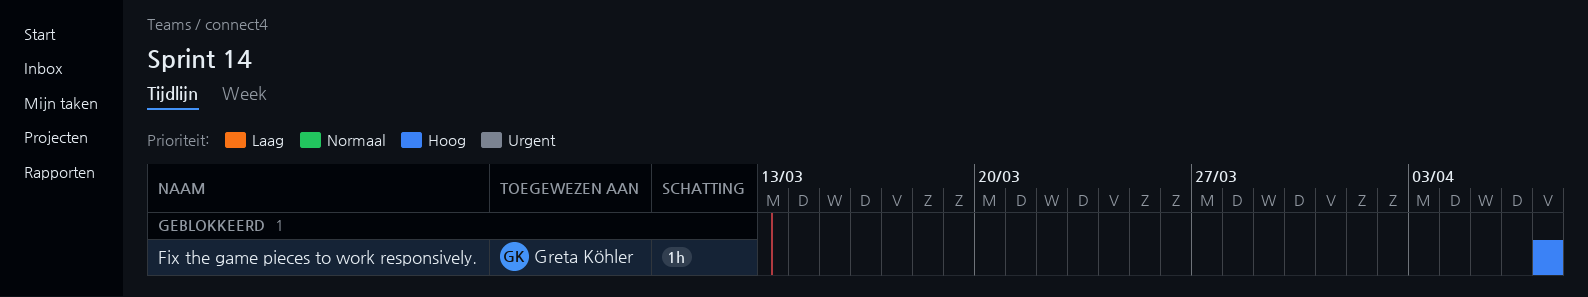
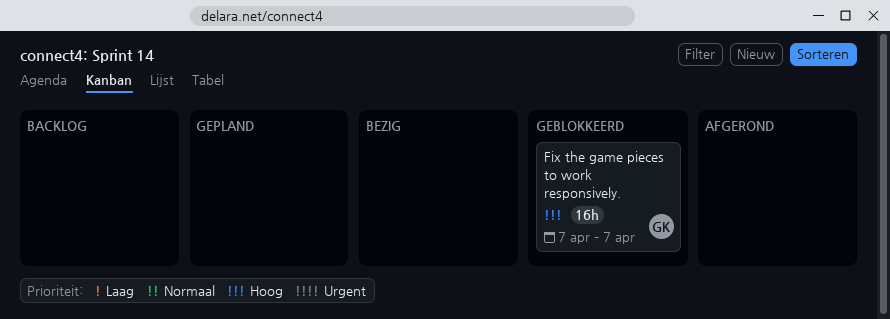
Fix the game pieces to work responsively., estimate: 1h -> 16h

